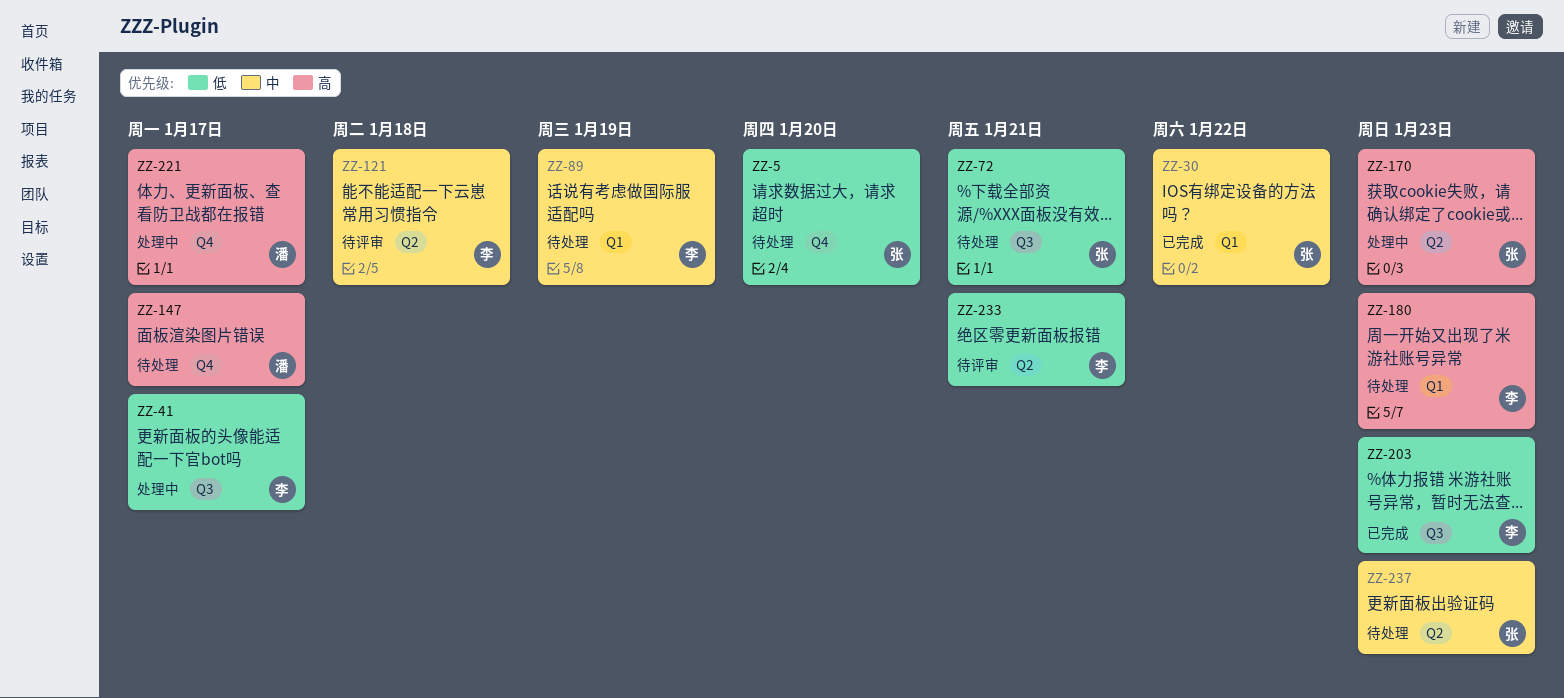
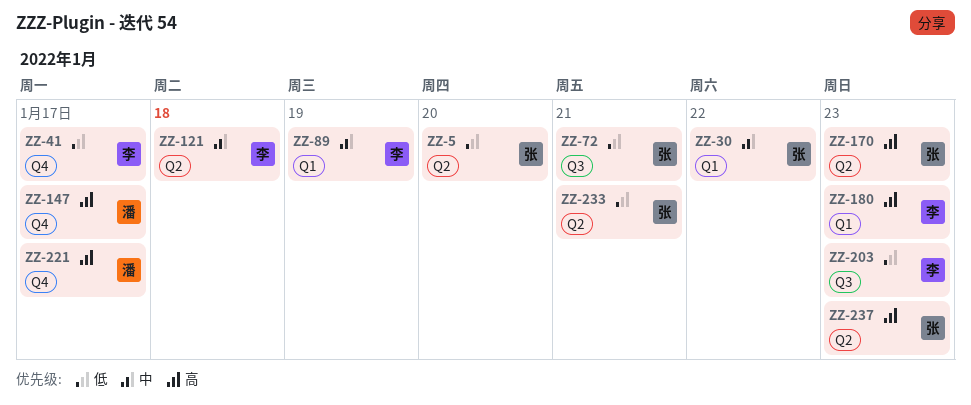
ZZ-5, label: Q4 -> Q2
ZZ-41, label: Q3 -> Q4
ZZ-233, owner: 李 -> 张
ZZ-237, priority: 中 -> 高

